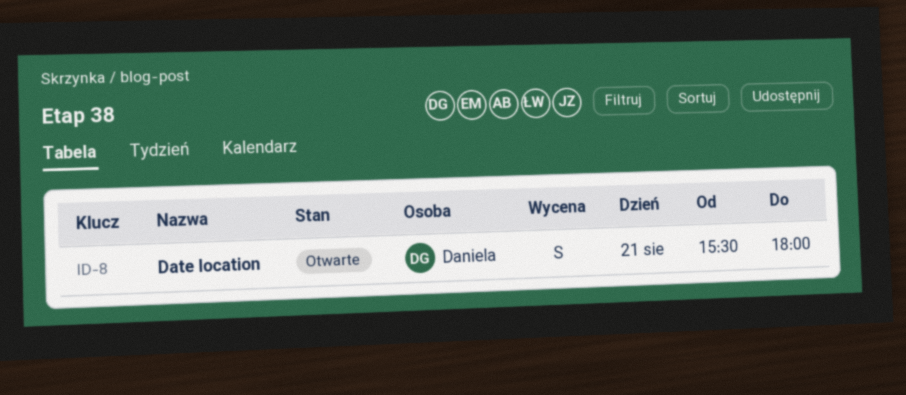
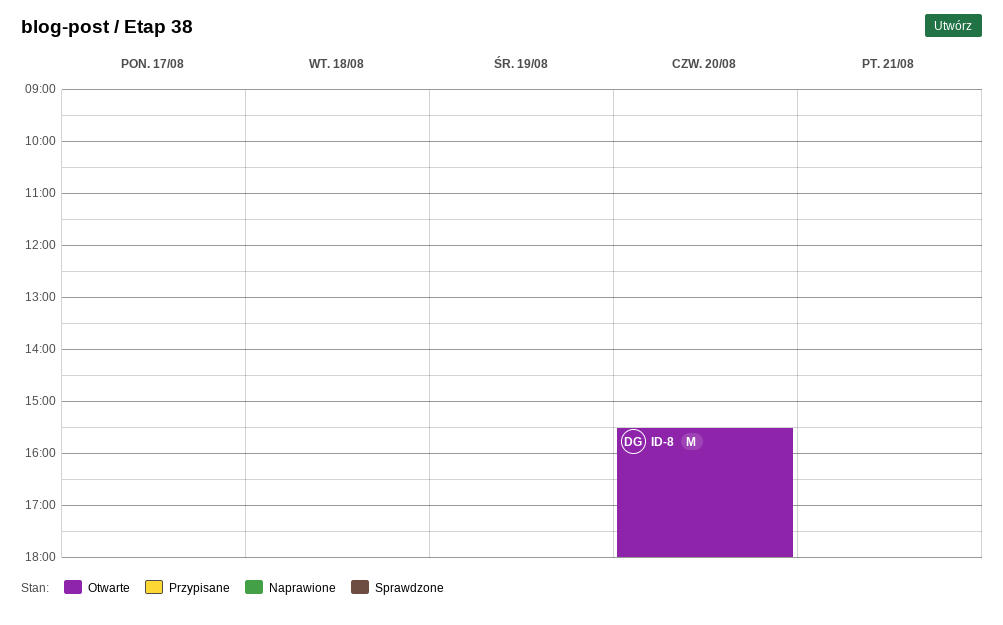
ID-8, estimate: S -> M
ID-8, day: Aug 21 -> Aug 20

